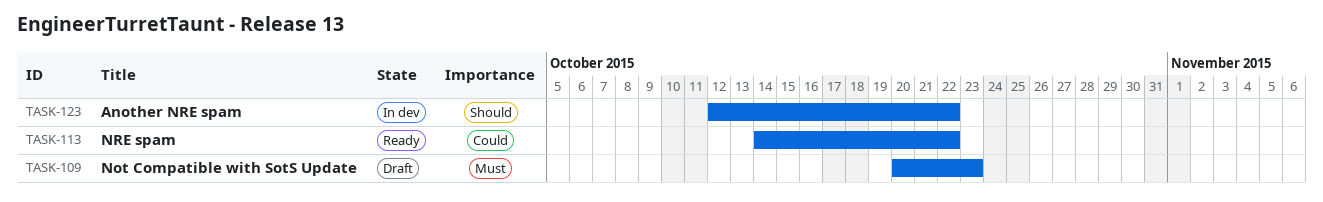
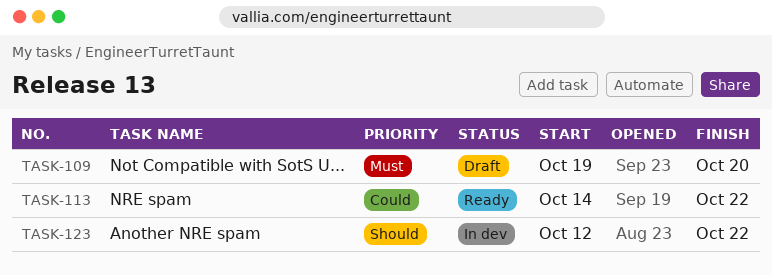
TASK-109, start: Oct 20 -> Oct 19
TASK-109, due: Oct 23 -> Oct 20

